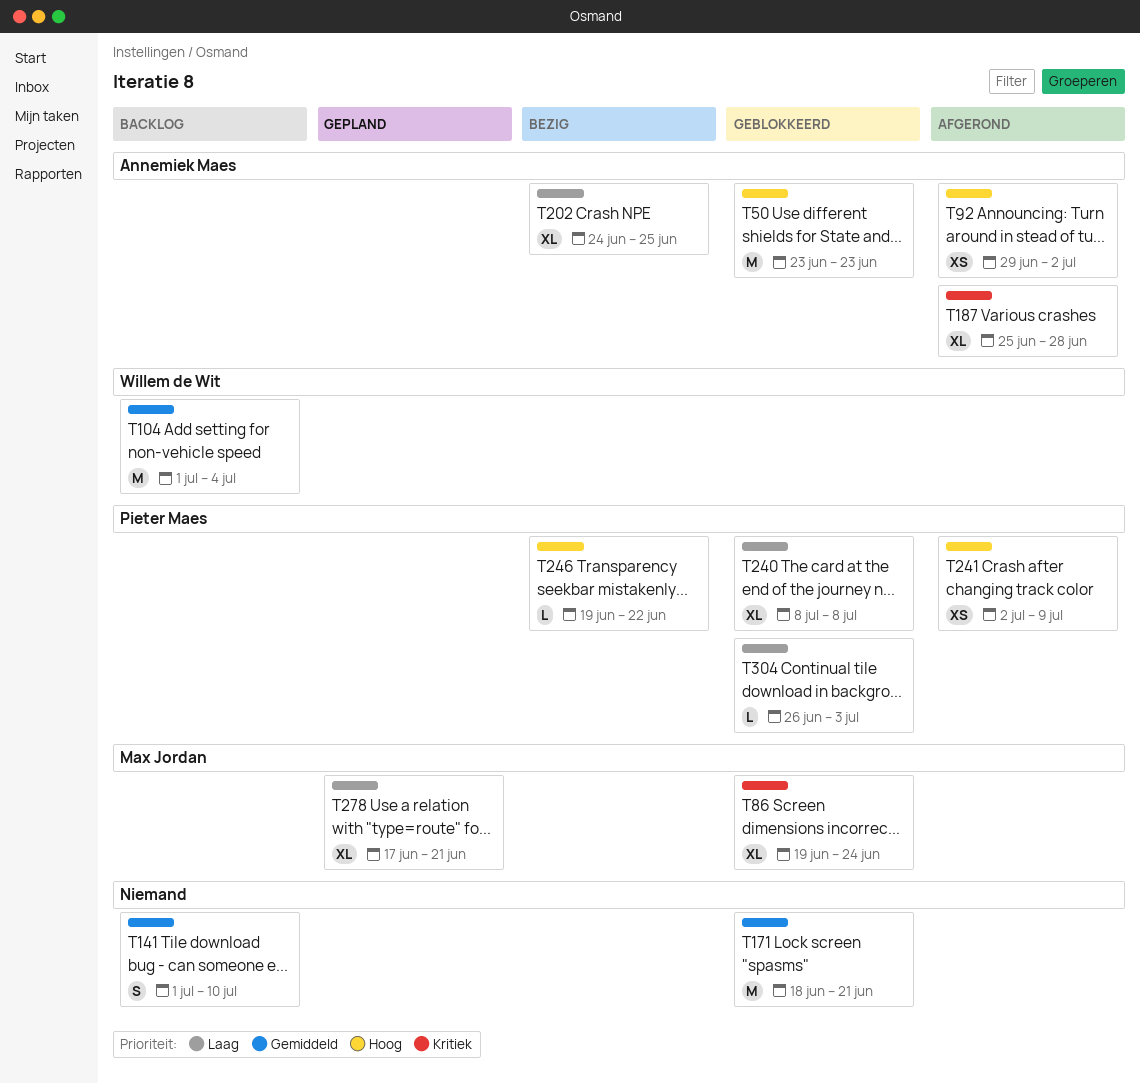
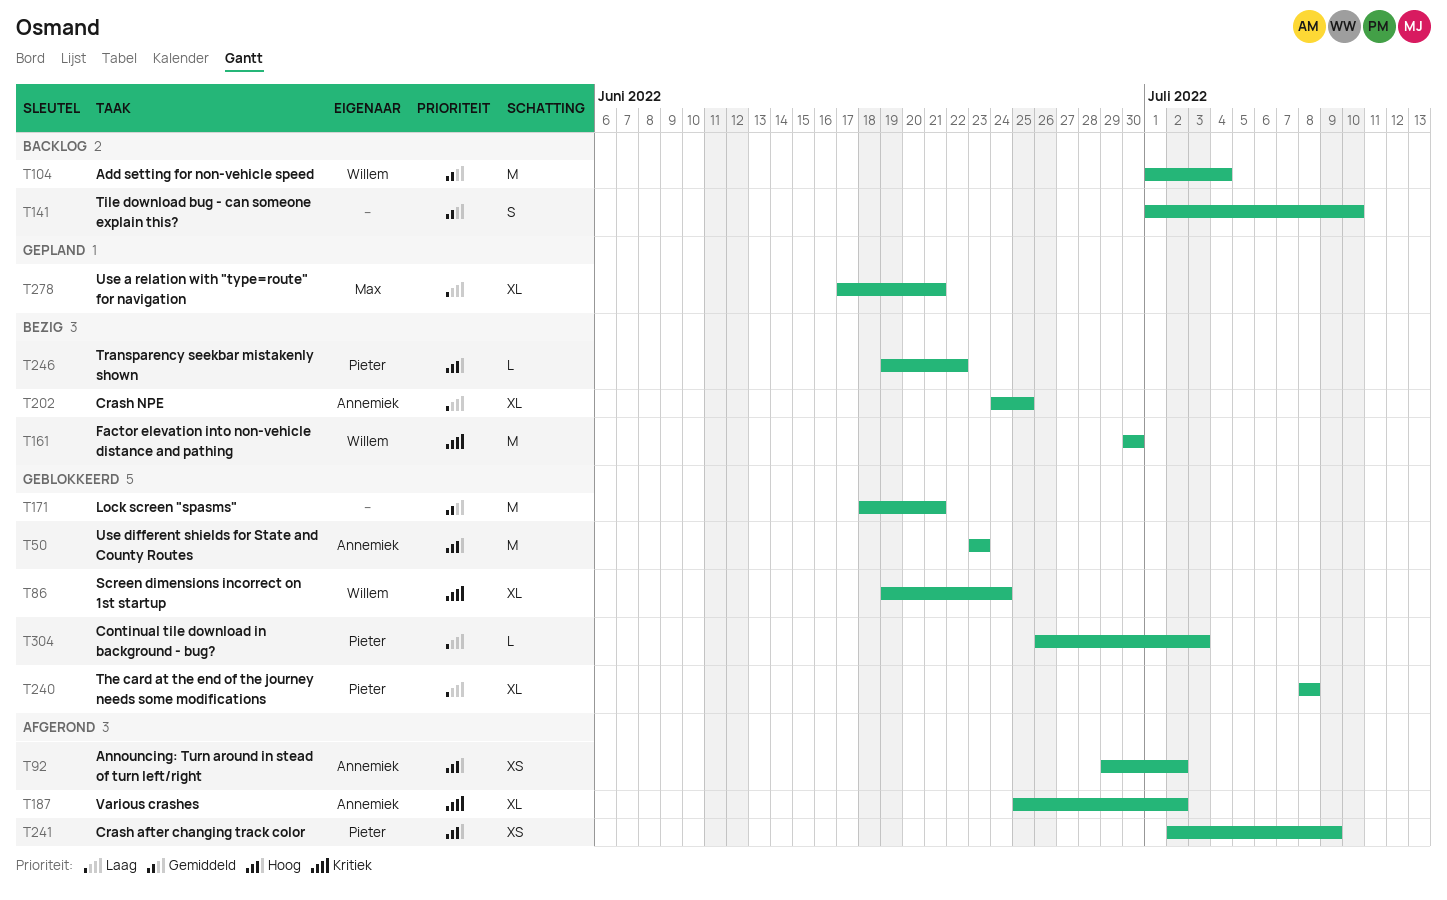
T86, owner: Max Jordan -> Willem de Wit
T161: none -> present
T187, due: Jun 28 -> Jul 2

